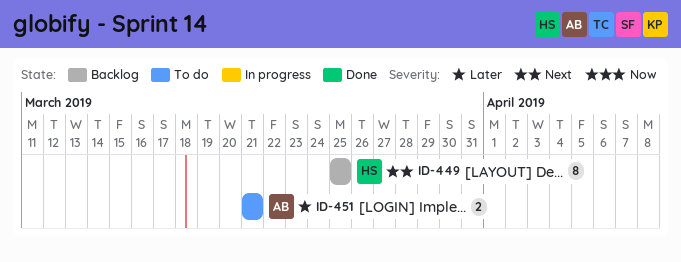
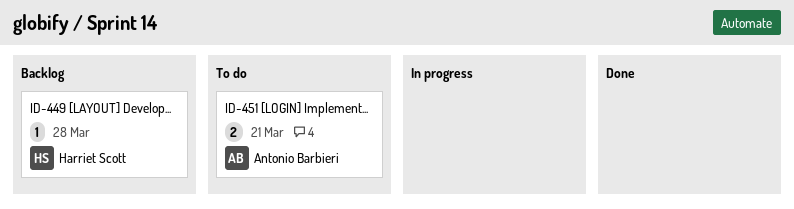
ID-449, estimate: 8 -> 1
ID-449, due: Mar 25 -> Mar 28

